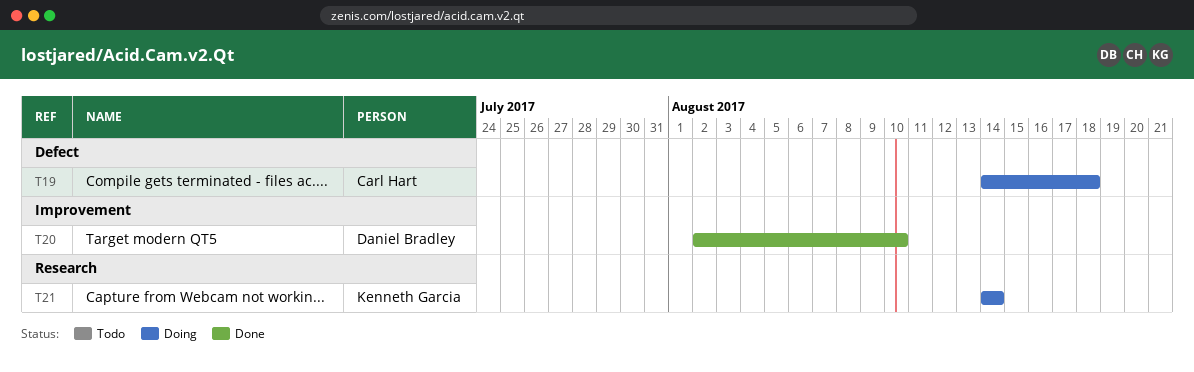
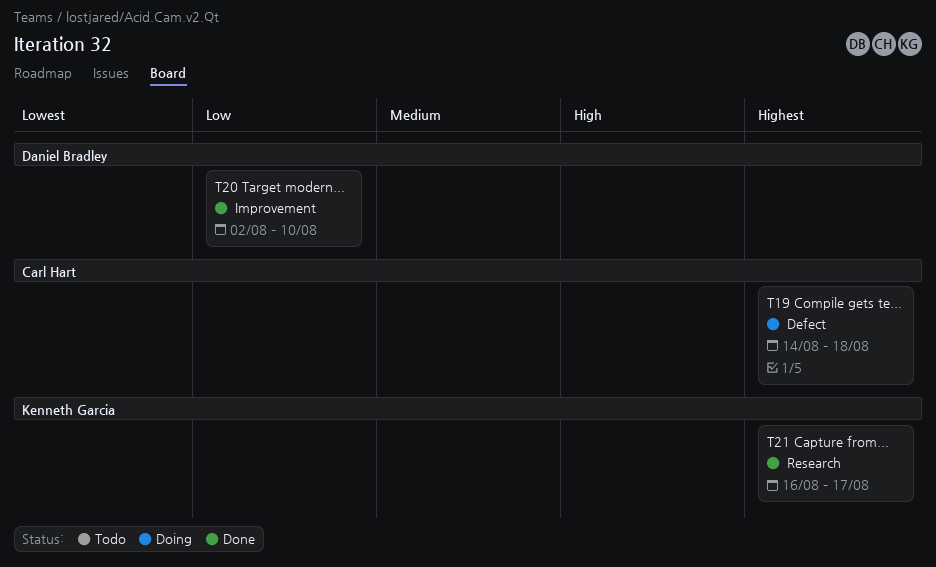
T21, status: Doing -> Done
T21, start: Aug 14 -> Aug 16
T21, due: Aug 14 -> Aug 17

